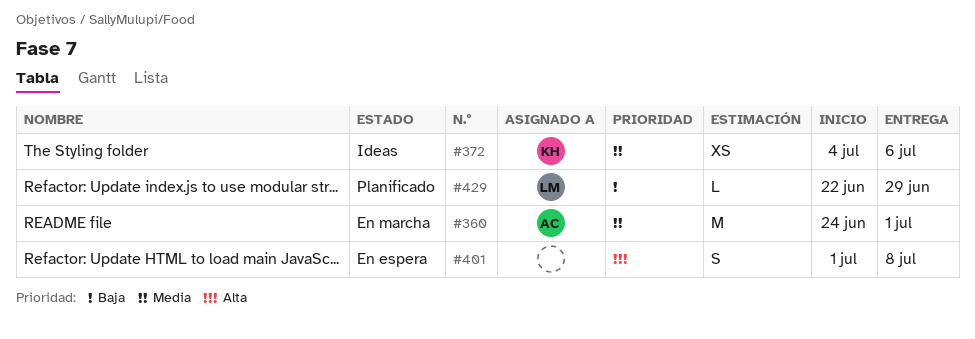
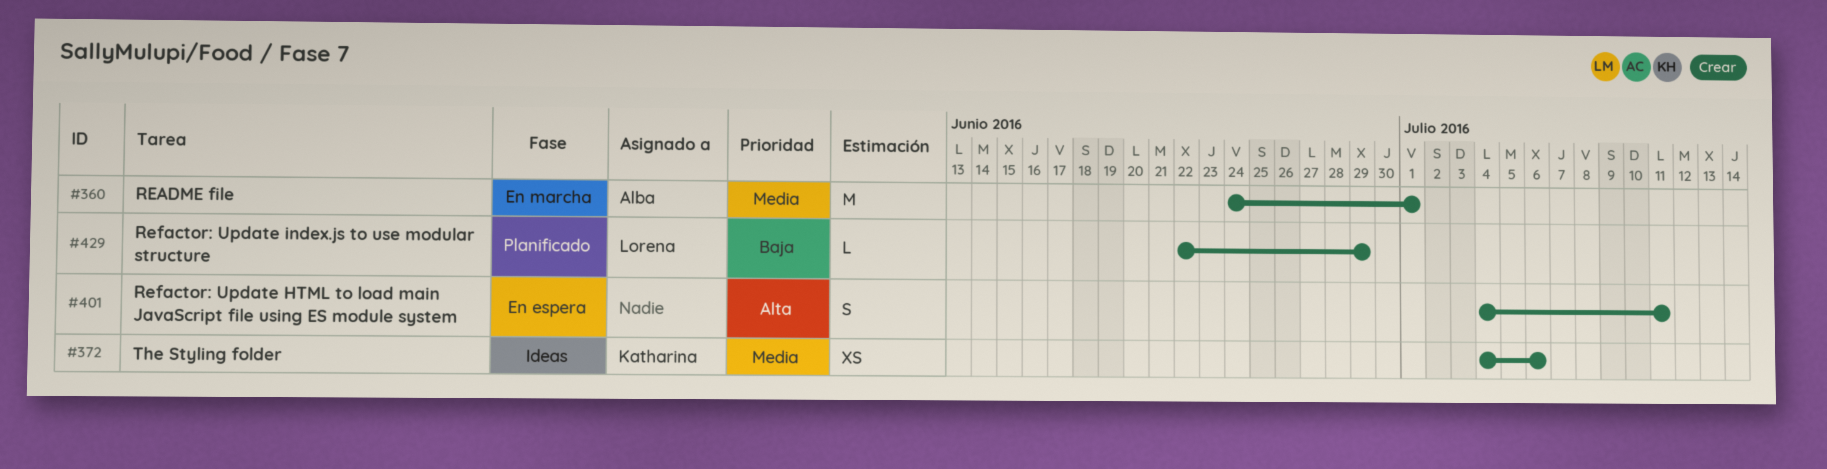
#401, start: Jul 1 -> Jul 4
#401, due: Jul 8 -> Jul 11

